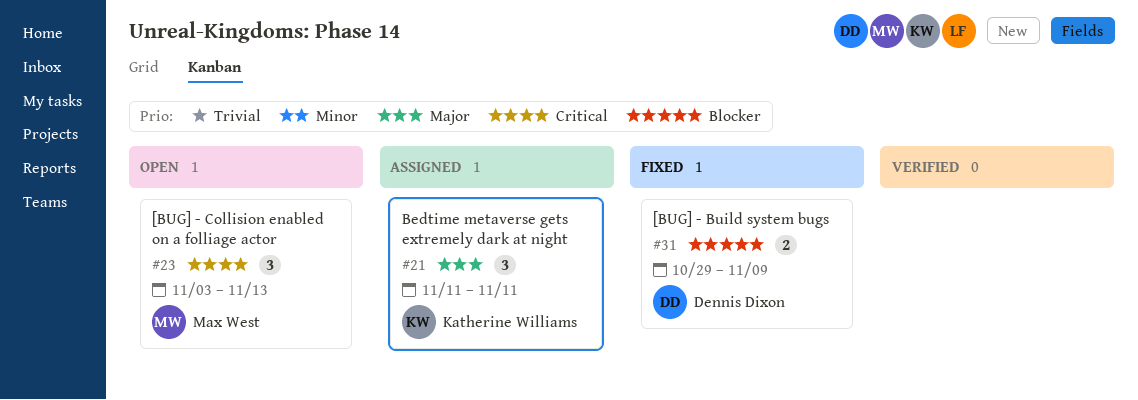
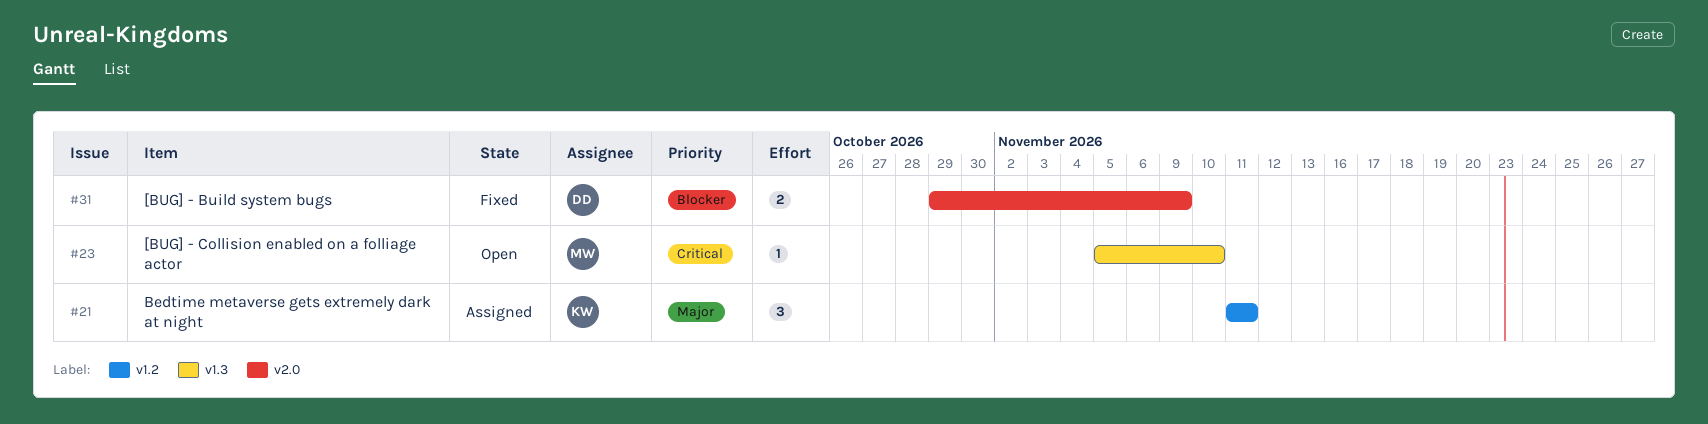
#23, estimate: 3 -> 1
#23, start: Nov 3 -> Nov 5
#23, due: Nov 13 -> Nov 10

